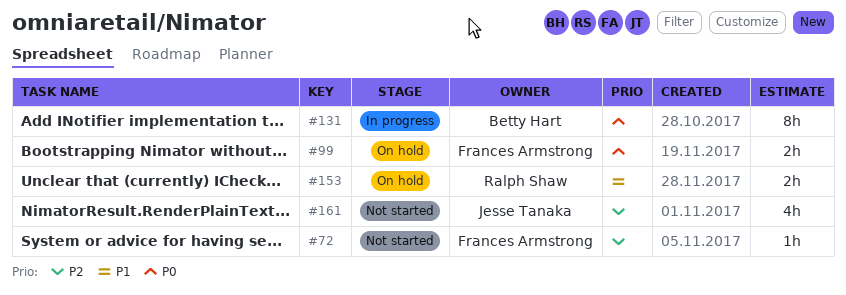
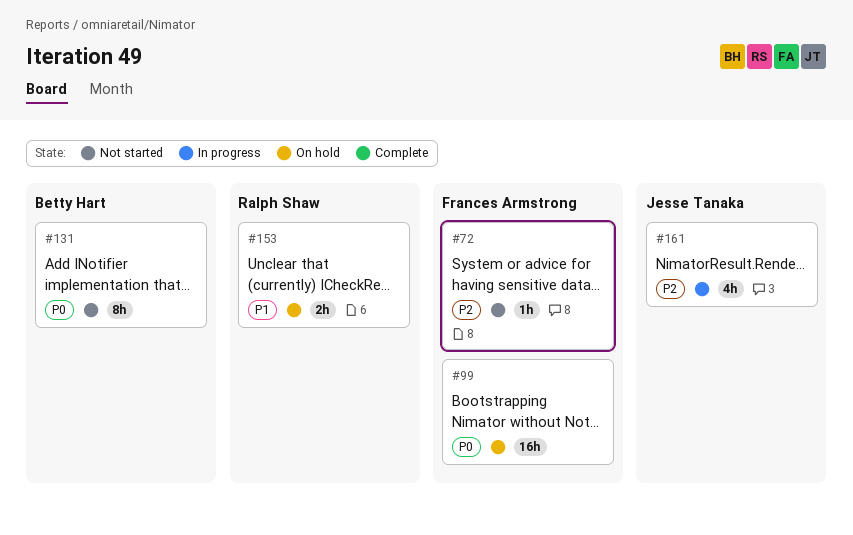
#99, estimate: 2h -> 16h
#131, status: In progress -> Not started
#161, status: Not started -> In progress

